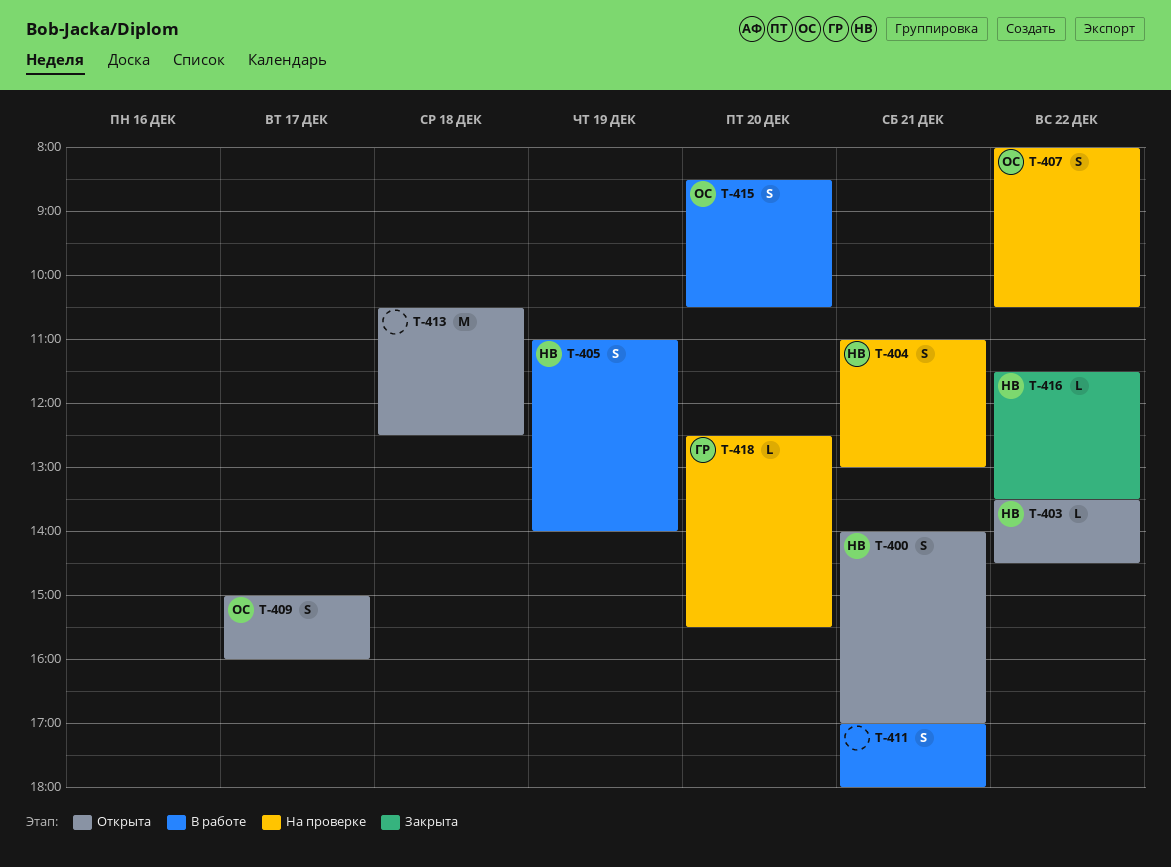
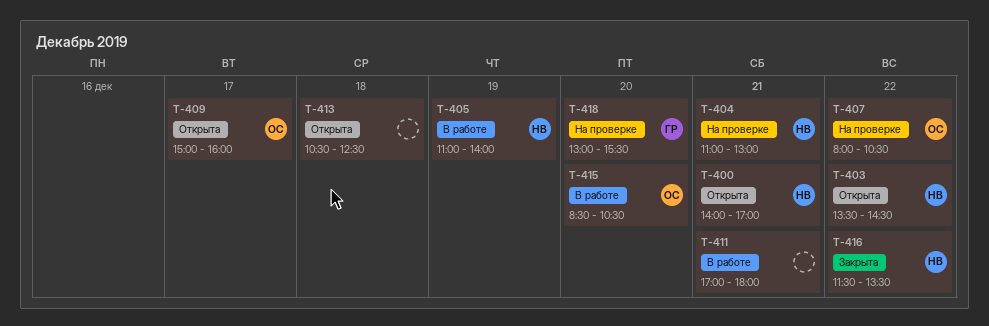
T-418, begins: 12:30 -> 13:00

